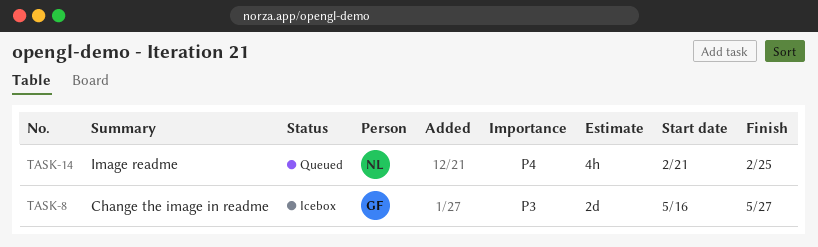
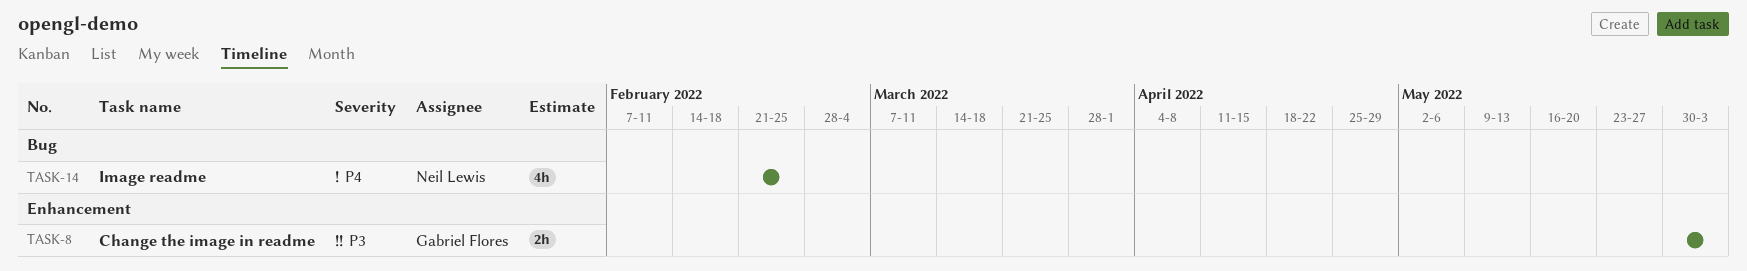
TASK-8, estimate: 2d -> 2h
TASK-8, start: May 16 -> May 30
TASK-8, due: May 27 -> Jun 3

